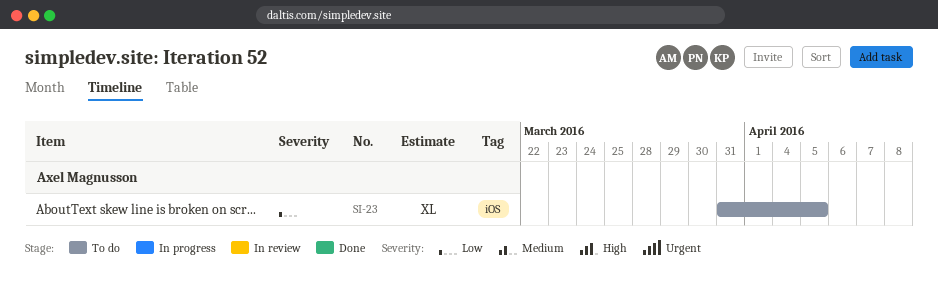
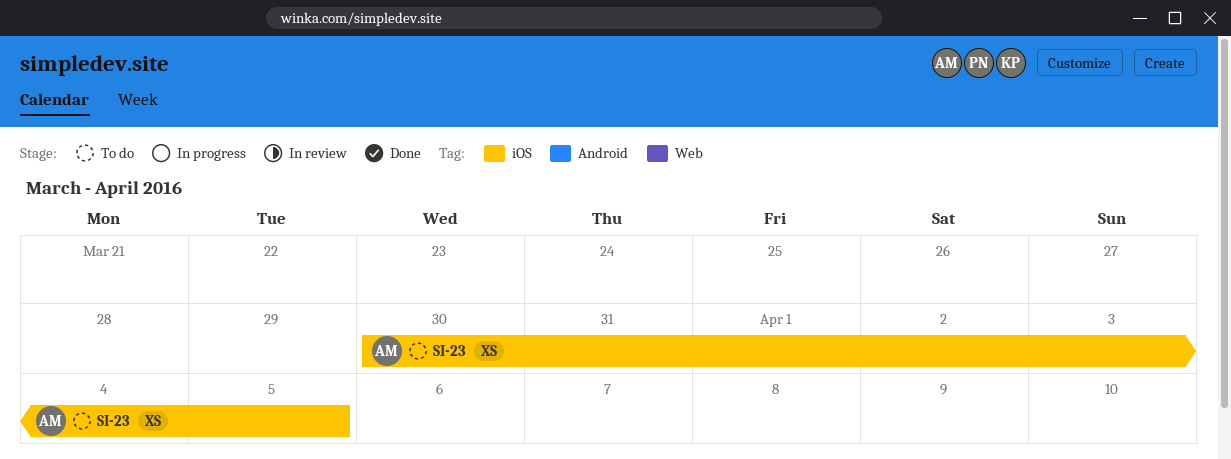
SI-23, estimate: XL -> XS
SI-23, start: Mar 31 -> Mar 30

